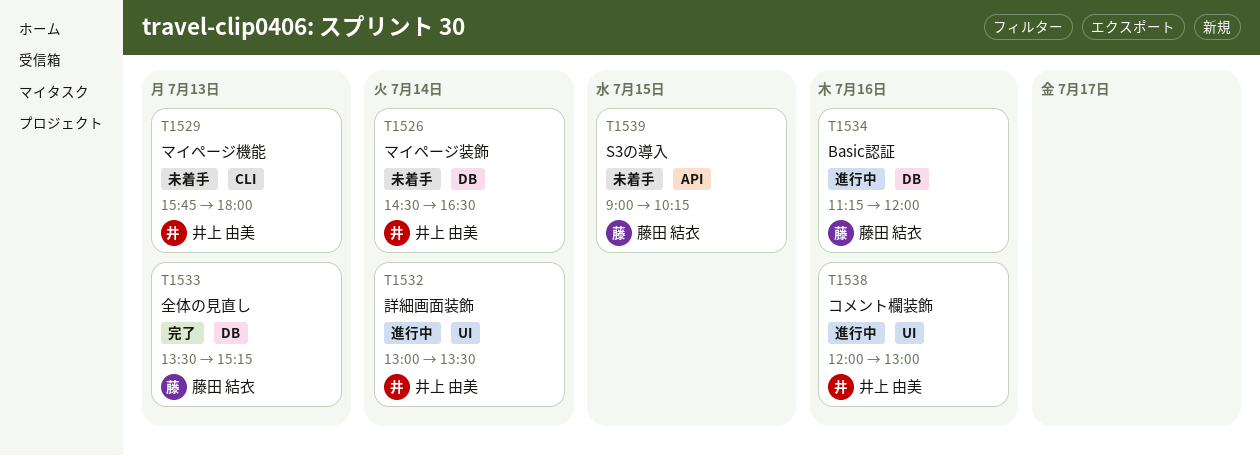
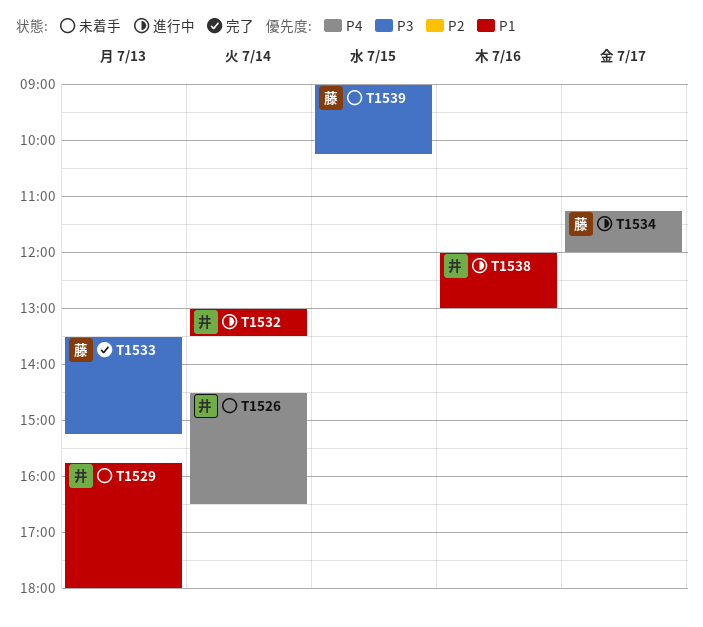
T1534, day: Jul 16 -> Jul 17

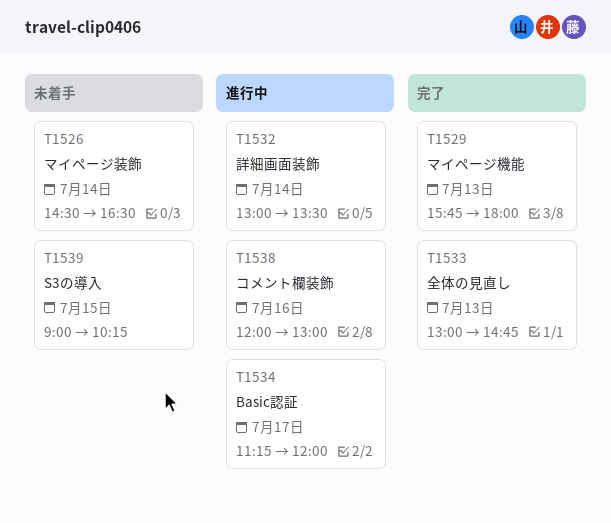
T1529, status: 未着手 -> 完了
T1533, begins: 13:30 -> 13:00
T1533, ends: 15:15 -> 14:45

